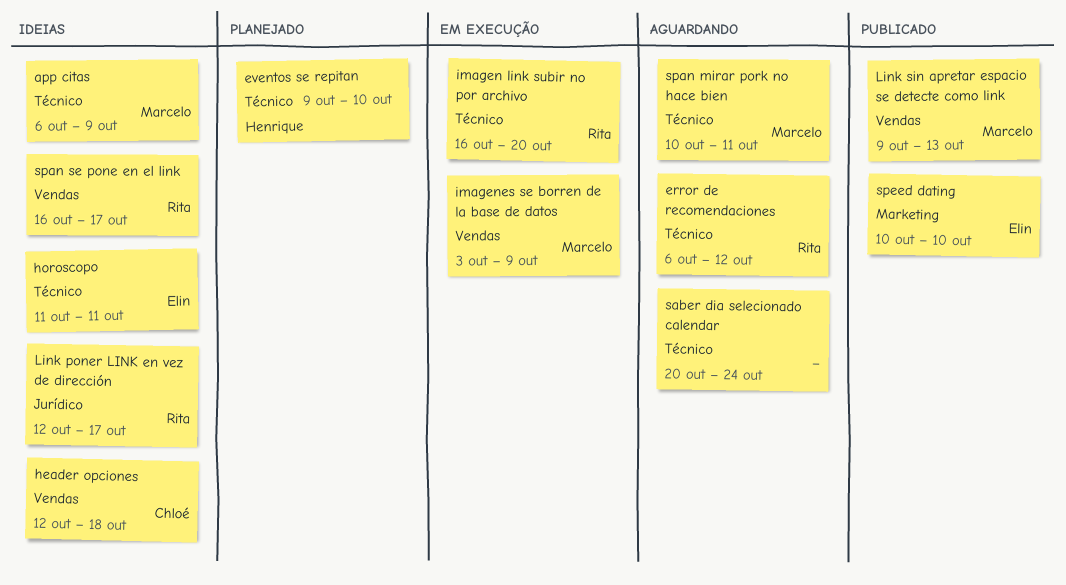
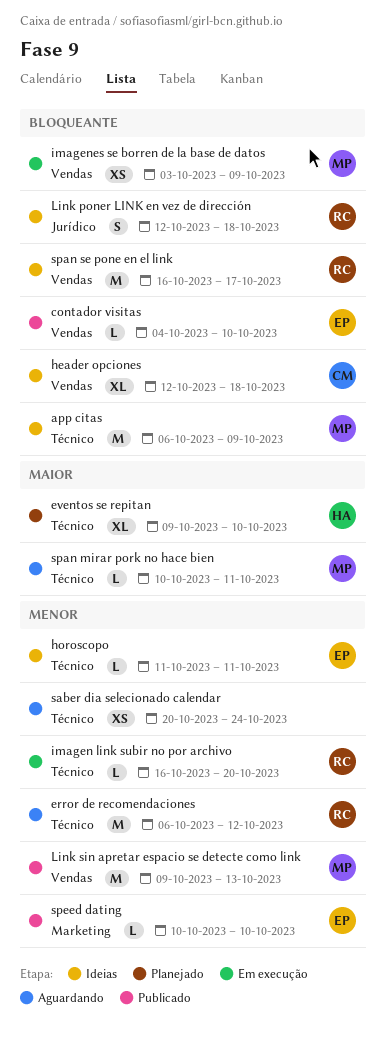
contador visitas: none -> present
Link poner LINK en vez de dirección, due: Oct 17 -> Oct 18

